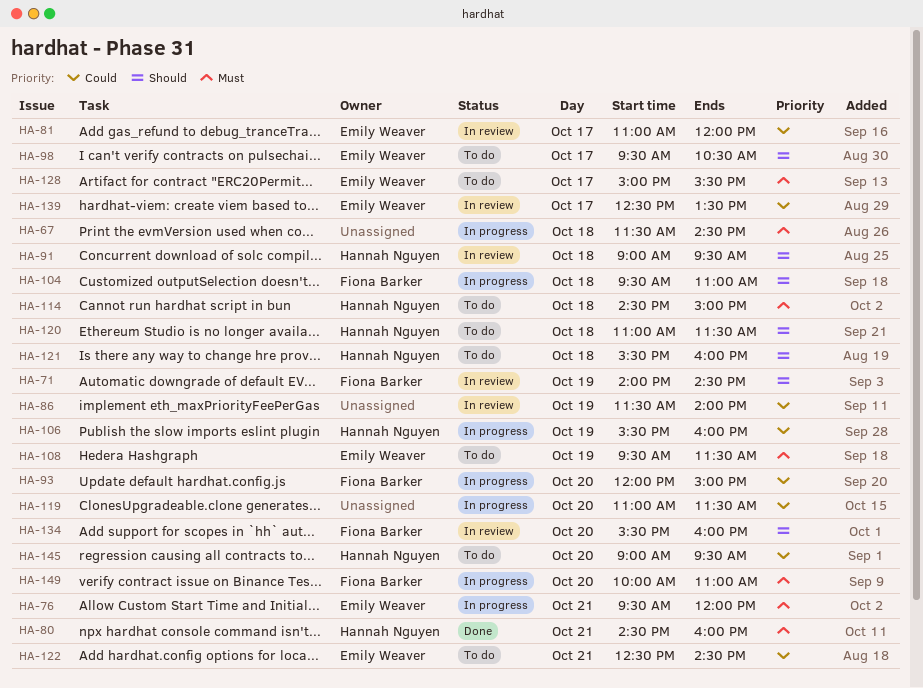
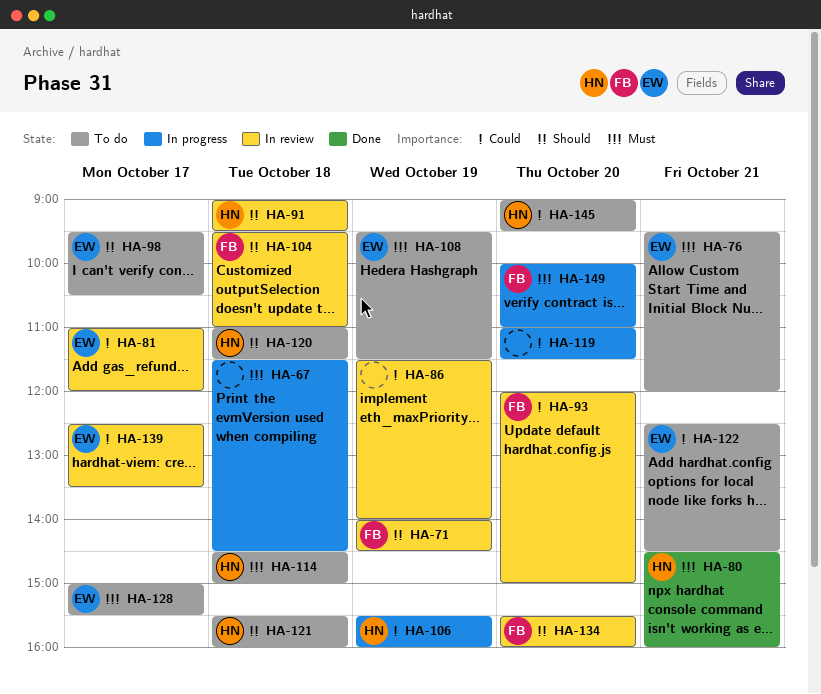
HA-76, status: In progress -> To do
HA-93, status: In progress -> In review
HA-104, status: In progress -> In review

